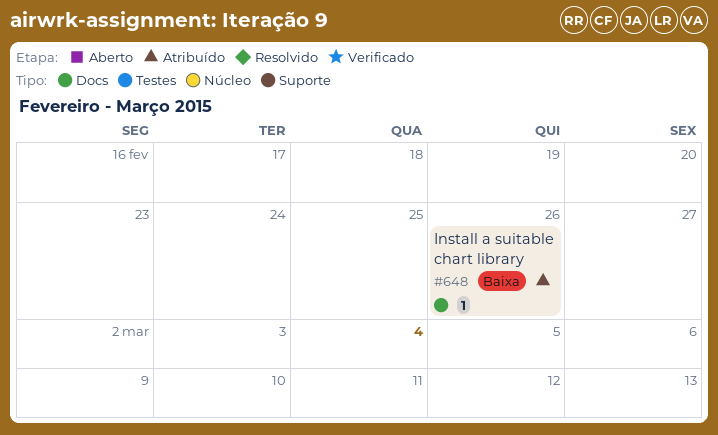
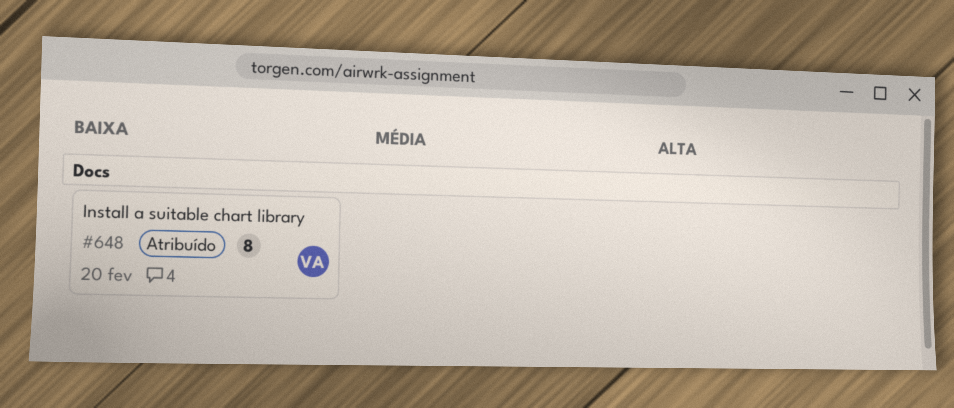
#648, estimate: 1 -> 8
#648, due: Feb 26 -> Feb 20

